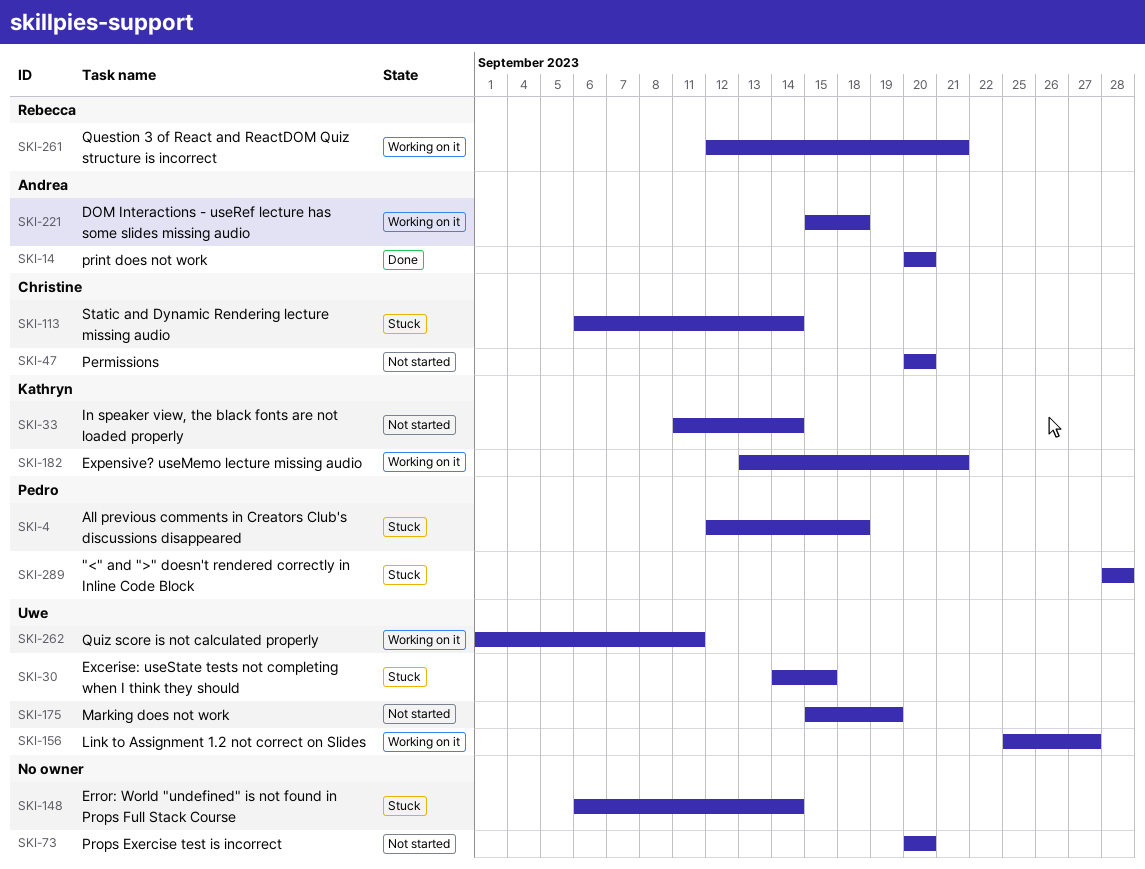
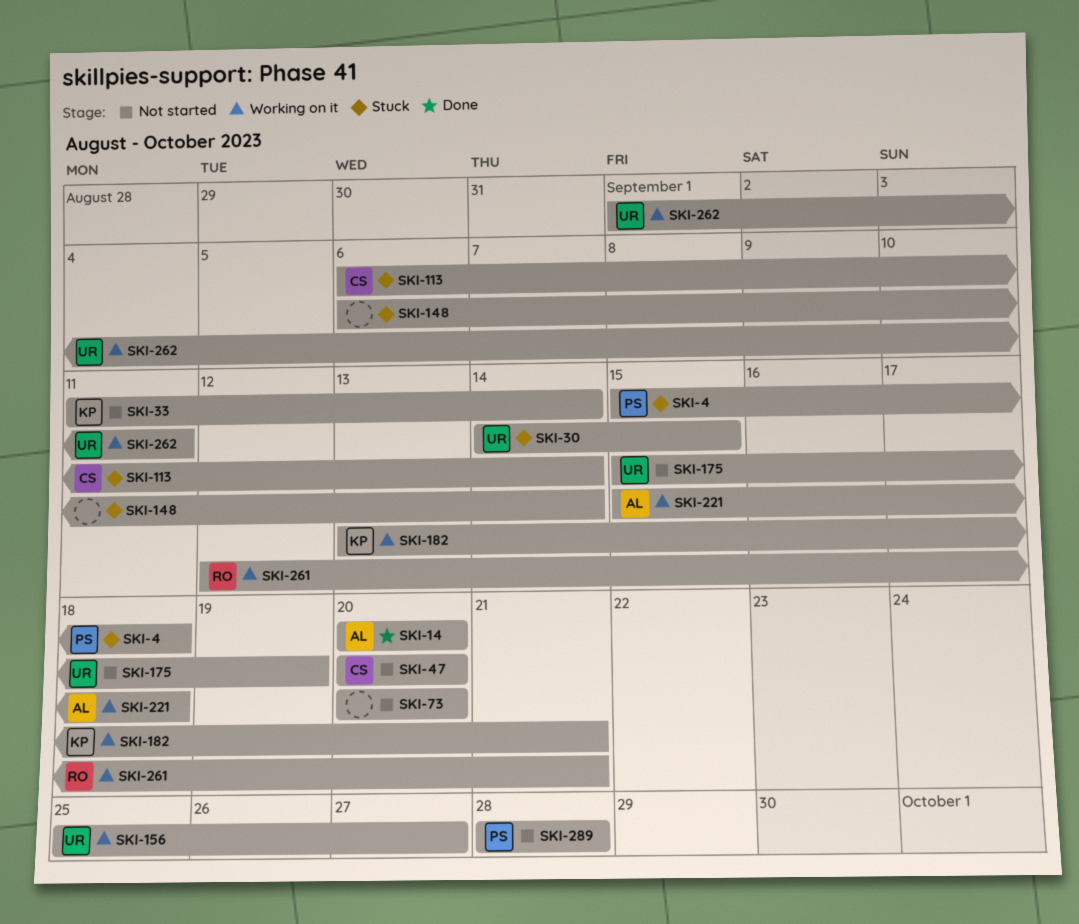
SKI-4, start: Sep 12 -> Sep 15
SKI-289, status: Stuck -> Not started

